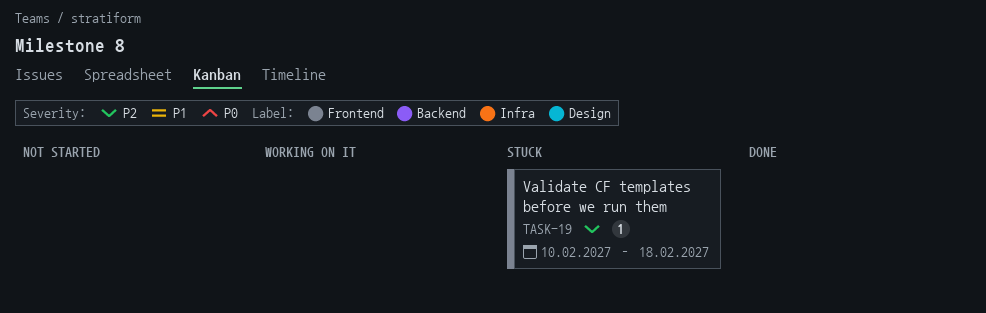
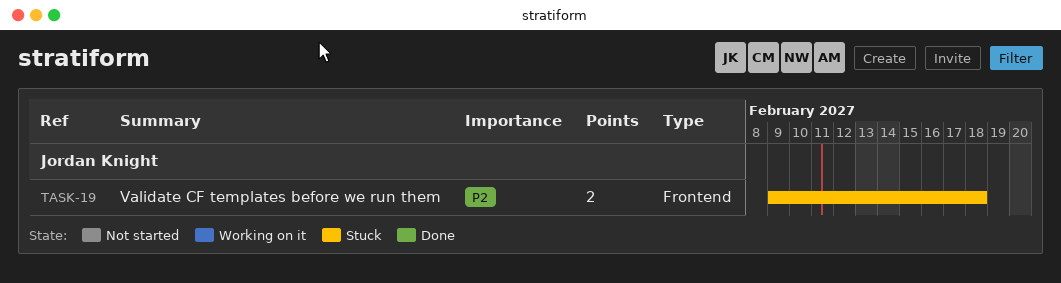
TASK-19, estimate: 1 -> 2
TASK-19, start: Feb 10 -> Feb 9

